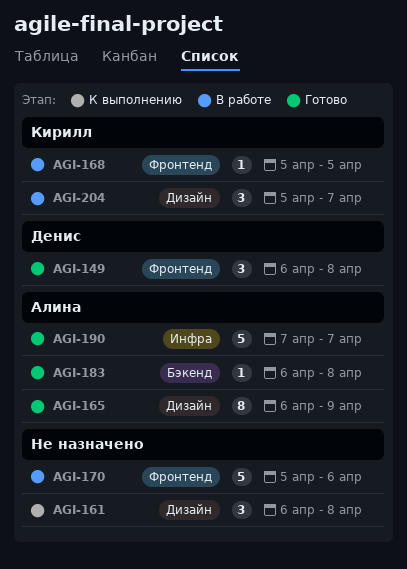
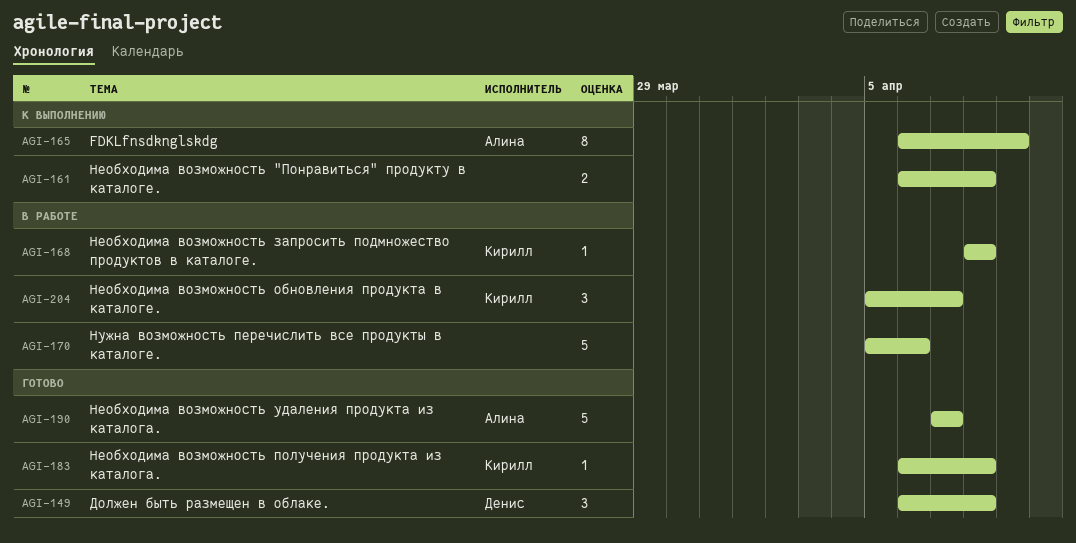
AGI-161, estimate: 3 -> 2
AGI-165, status: Готово -> К выполнению
AGI-168, start: Apr 5 -> Apr 8
AGI-168, due: Apr 5 -> Apr 8
AGI-183, owner: Алина -> Кирилл

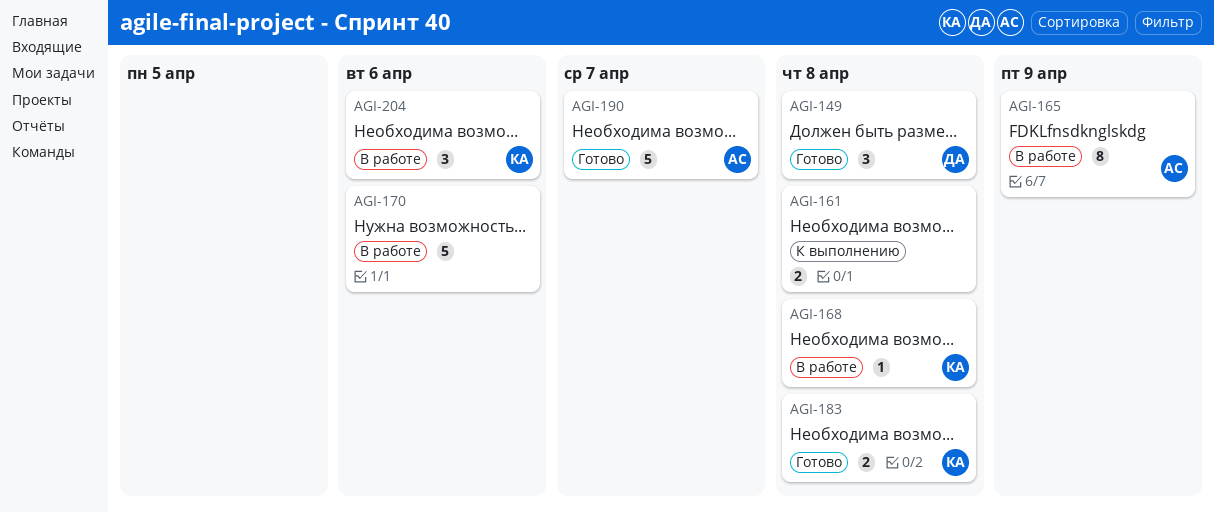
AGI-165, status: К выполнению -> В работе
AGI-183, estimate: 1 -> 2
AGI-204, due: Apr 7 -> Apr 6

